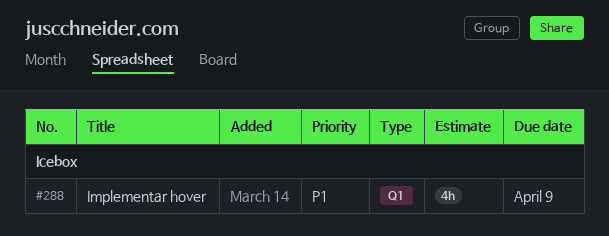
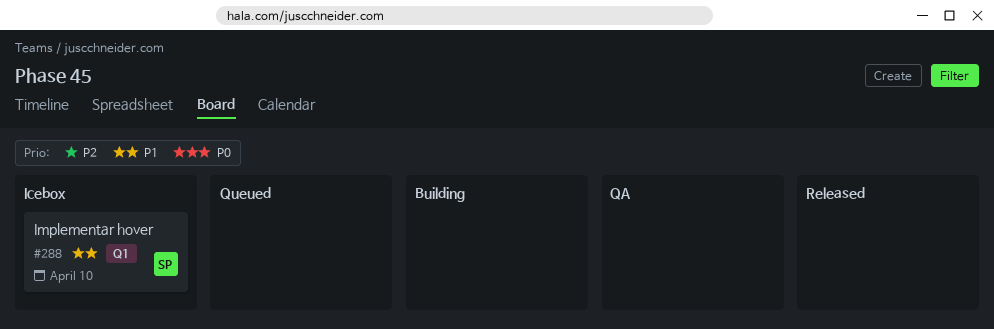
#288, due: Apr 9 -> Apr 10

